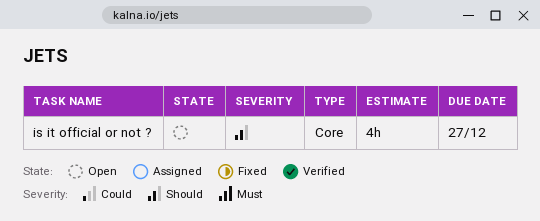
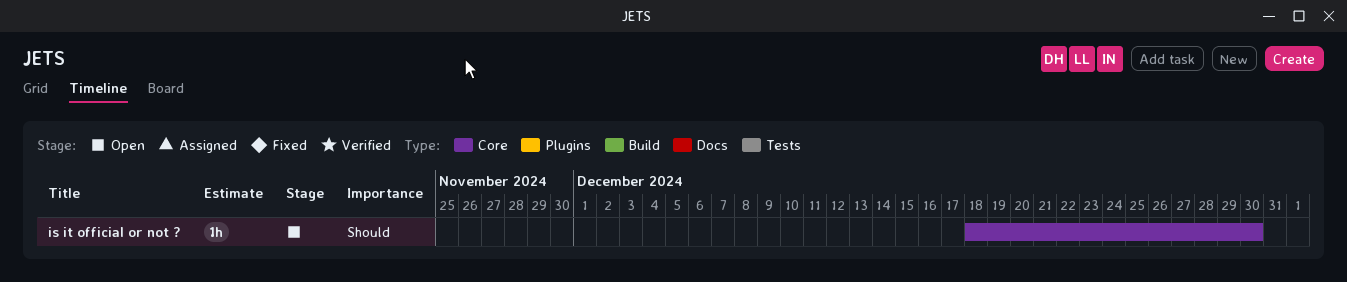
is it official or not ?, estimate: 4h -> 1h
is it official or not ?, due: Dec 27 -> Dec 30

